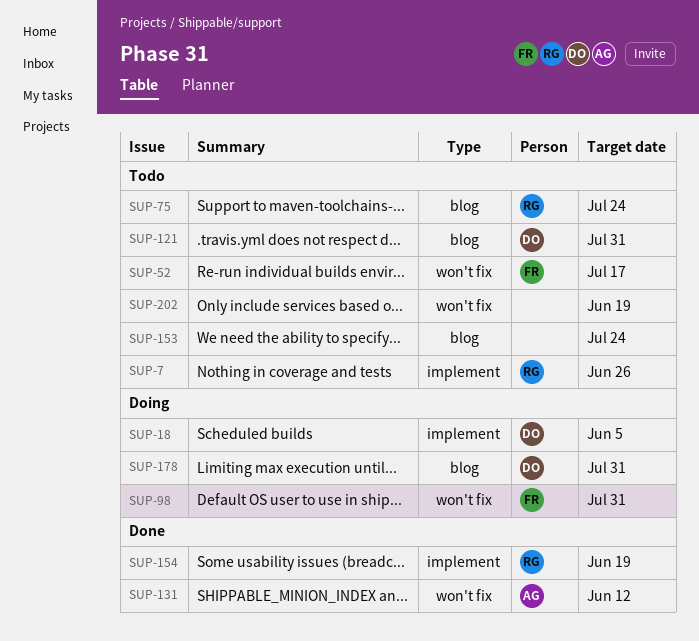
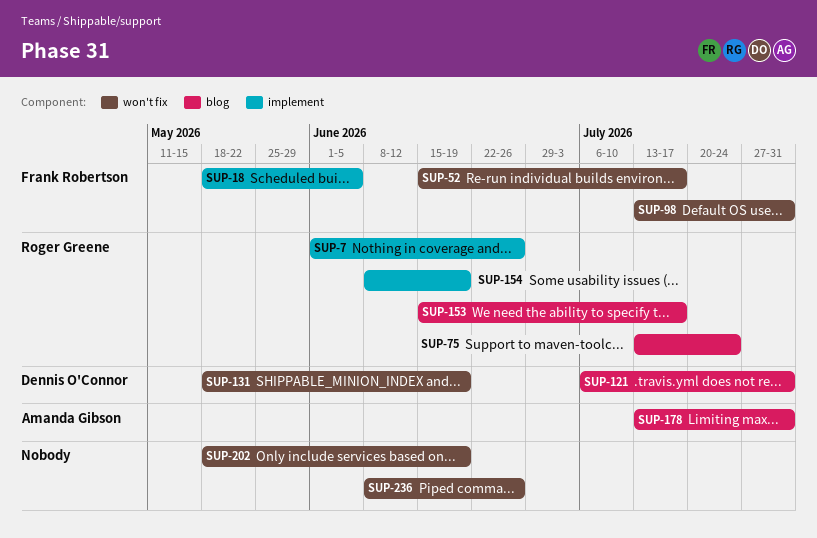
SUP-18, owner: Dennis O'Connor -> Frank Robertson
SUP-131, owner: Amanda Gibson -> Dennis O'Connor
SUP-131, due: Jun 12 -> Jun 19
SUP-153, owner: none -> Roger Greene
SUP-153, due: Jul 24 -> Jul 17
SUP-178, owner: Dennis O'Connor -> Amanda Gibson
SUP-236: none -> present

